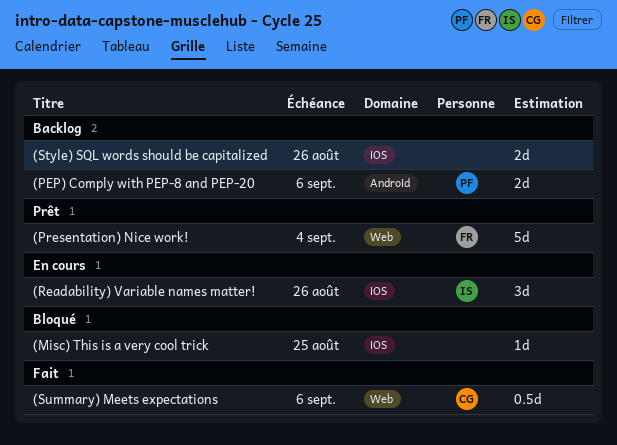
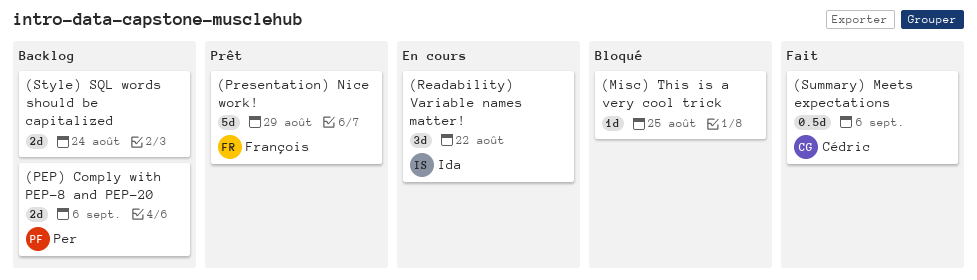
(Presentation) Nice work!, due: Sep 4 -> Aug 29
(Readability) Variable names matter!, due: Aug 26 -> Aug 22
(Style) SQL words should be capitalized, due: Aug 26 -> Aug 24

